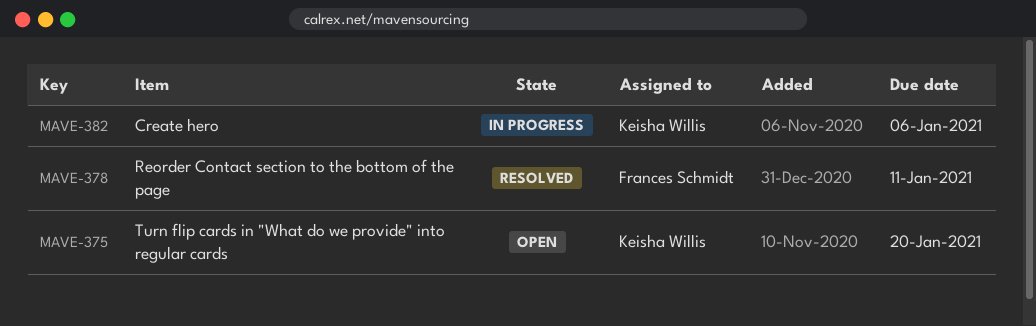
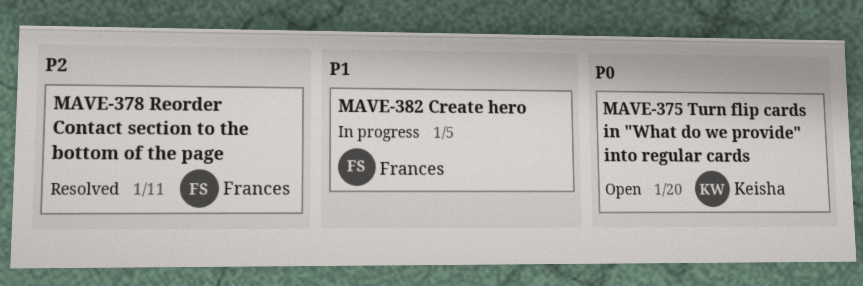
MAVE-382, owner: Keisha Willis -> Frances Schmidt
MAVE-382, due: Jan 6 -> Jan 5

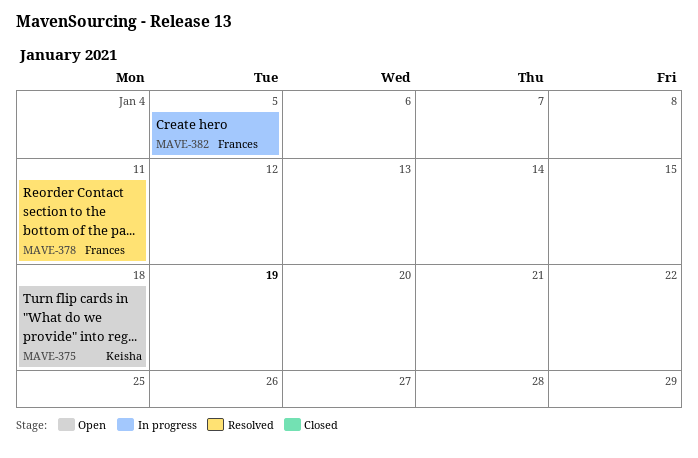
MAVE-375, due: Jan 20 -> Jan 18

